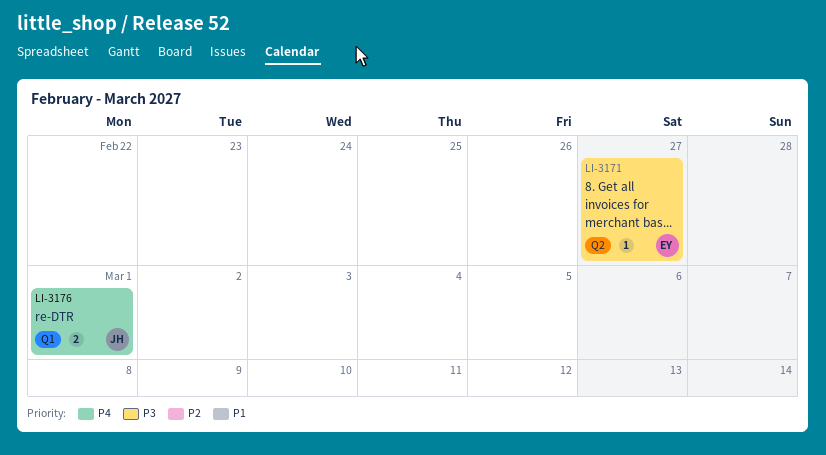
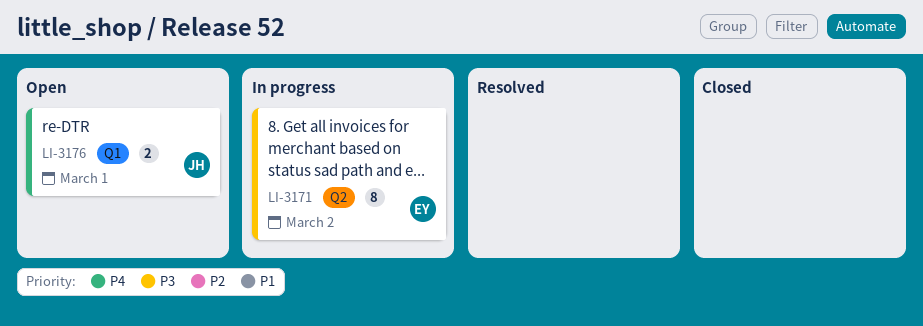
LI-3171, estimate: 1 -> 8
LI-3171, due: Feb 27 -> Mar 2

